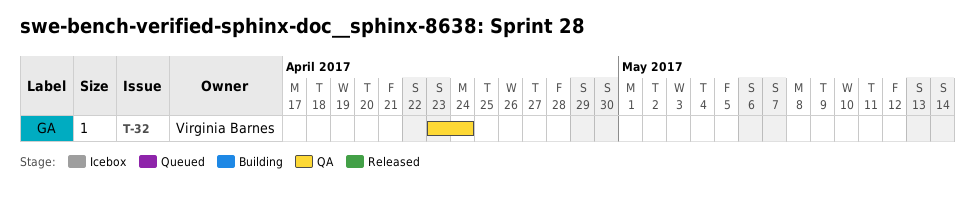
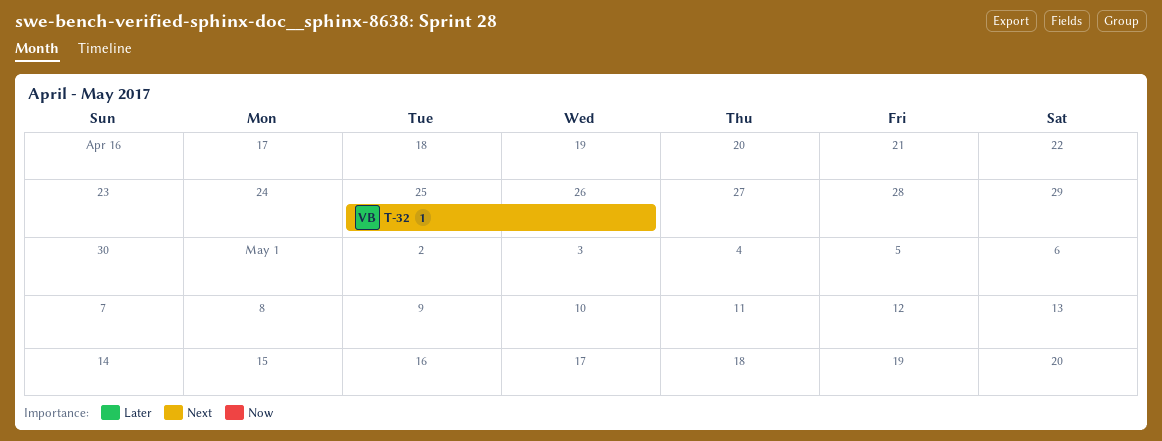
T-32, start: Apr 23 -> Apr 25
T-32, due: Apr 24 -> Apr 26

